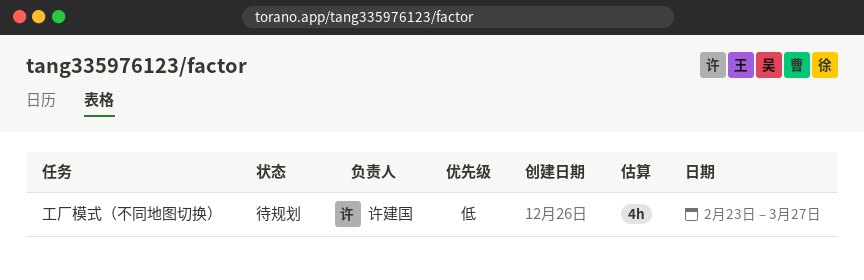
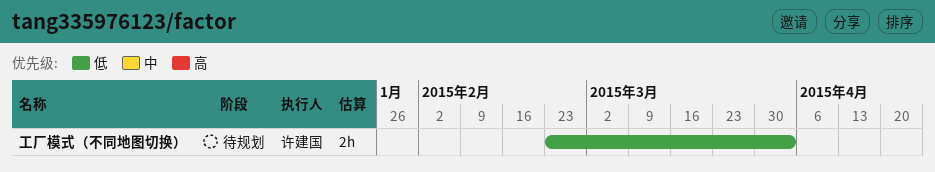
工厂模式（不同地图切换）, estimate: 4h -> 2h
工厂模式（不同地图切换）, due: Mar 27 -> Apr 3

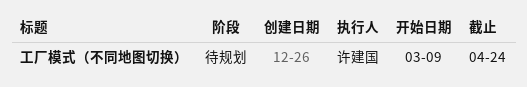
工厂模式（不同地图切换）, start: Feb 23 -> Mar 9
工厂模式（不同地图切换）, due: Apr 3 -> Apr 24

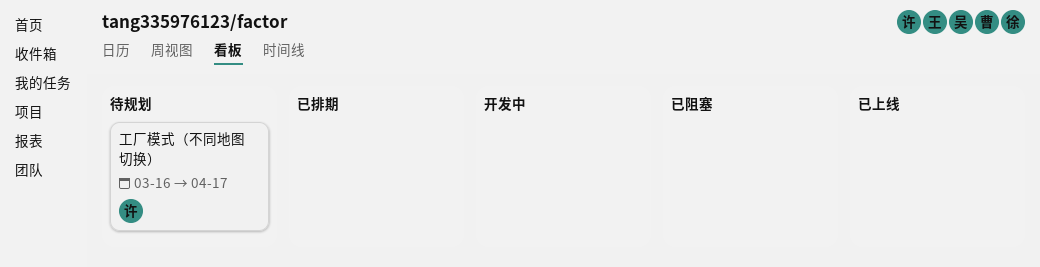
工厂模式（不同地图切换）, start: Mar 9 -> Mar 16
工厂模式（不同地图切换）, due: Apr 24 -> Apr 17

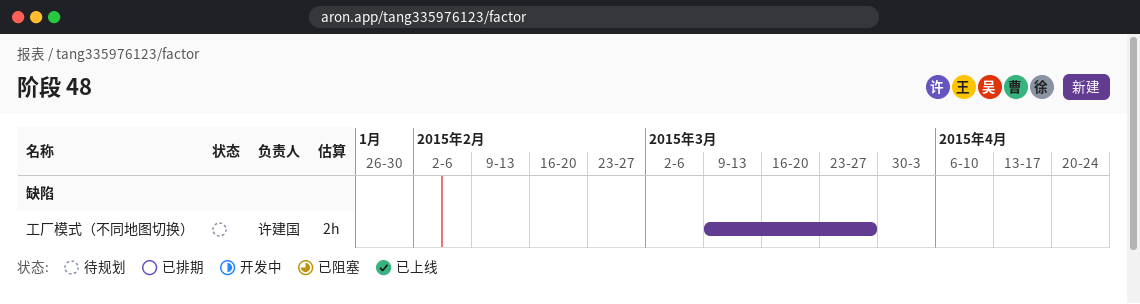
工厂模式（不同地图切换）, start: Mar 16 -> Mar 9
工厂模式（不同地图切换）, due: Apr 17 -> Mar 27

